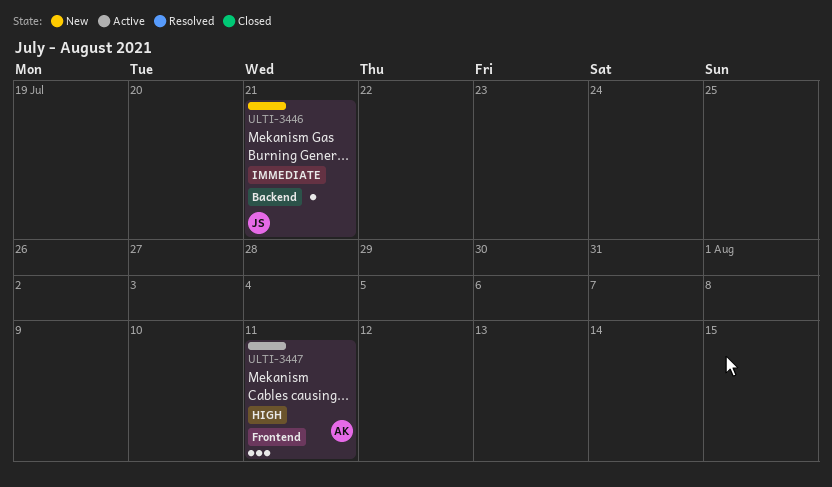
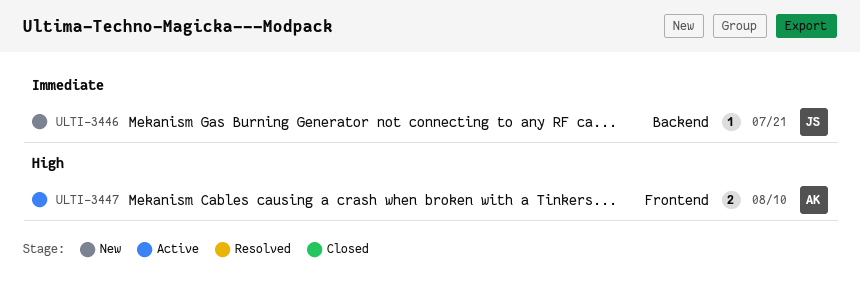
ULTI-3447, estimate: 3 -> 2
ULTI-3447, due: Aug 11 -> Aug 10

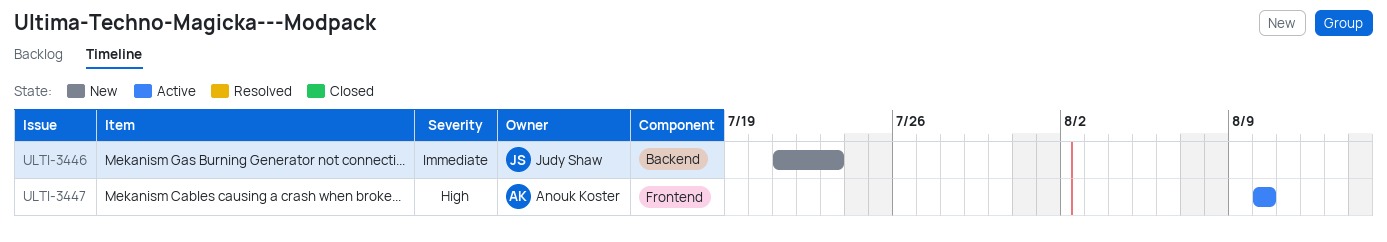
ULTI-3446, due: Jul 21 -> Jul 23

